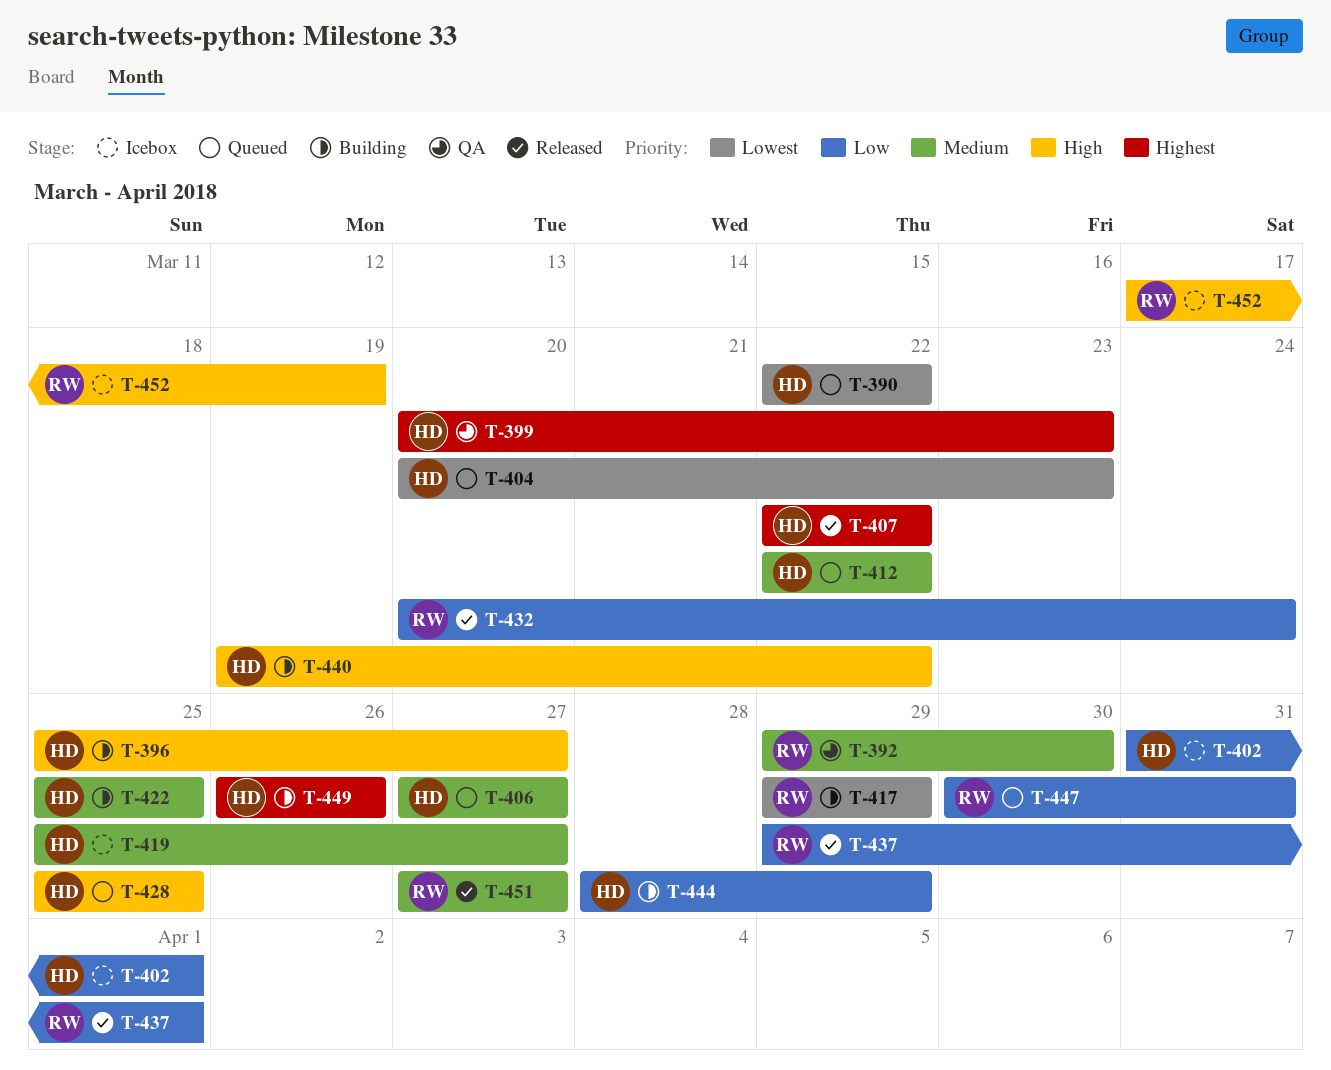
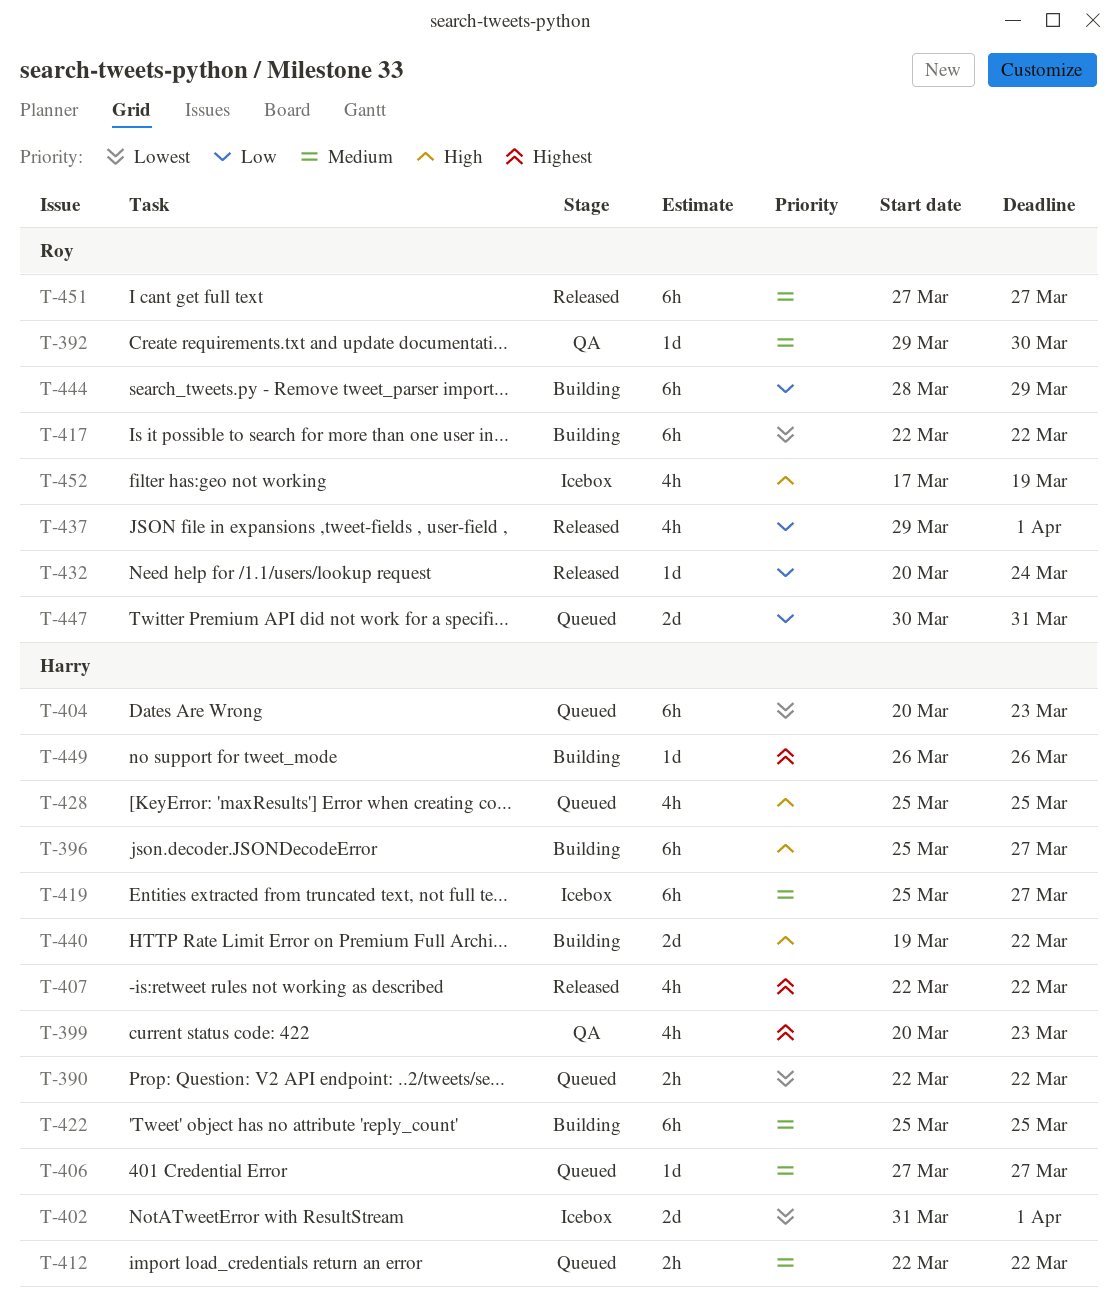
T-402, priority: Low -> Lowest
T-417, start: Mar 29 -> Mar 22
T-417, due: Mar 29 -> Mar 22
T-444, owner: Harry -> Roy

